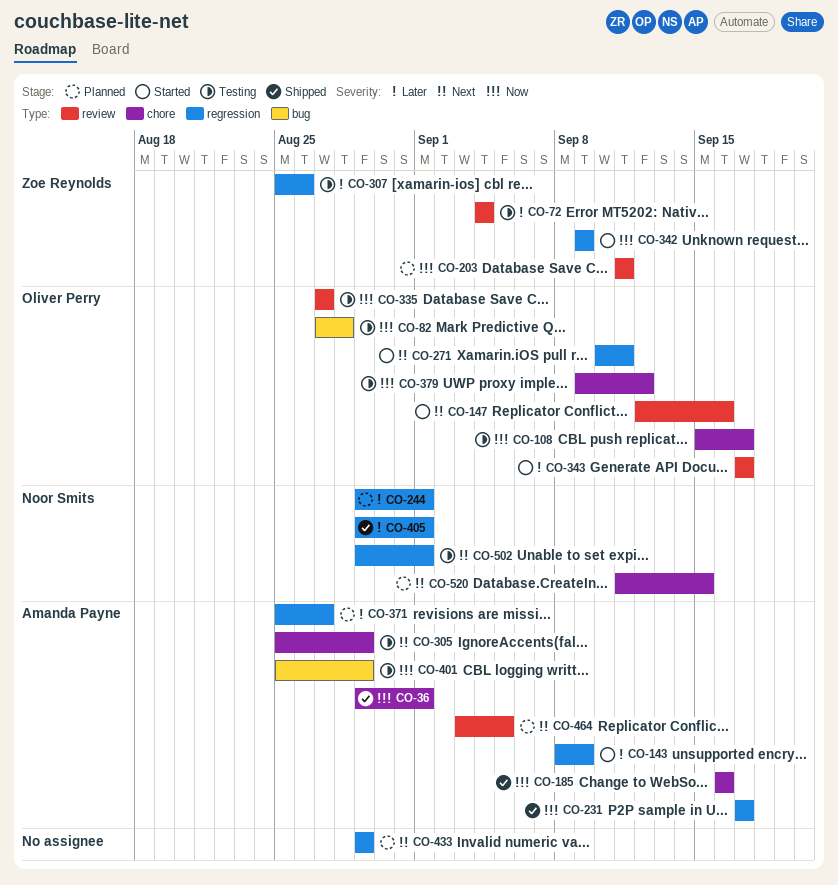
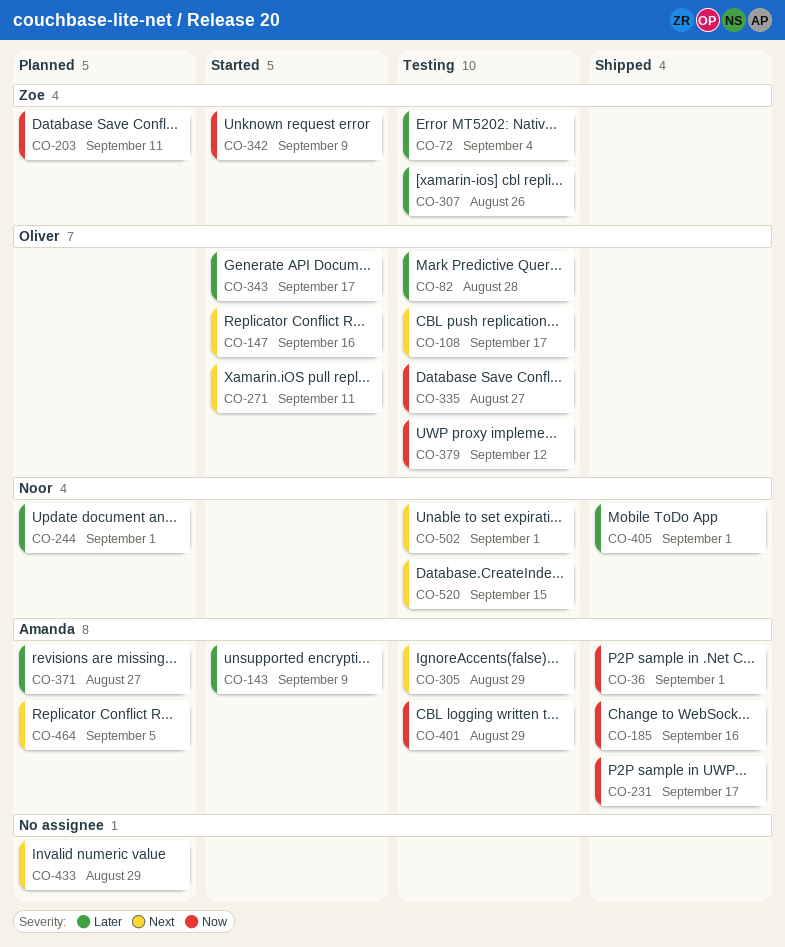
CO-82, priority: Now -> Later
CO-108, priority: Now -> Next
CO-520, status: Planned -> Testing

